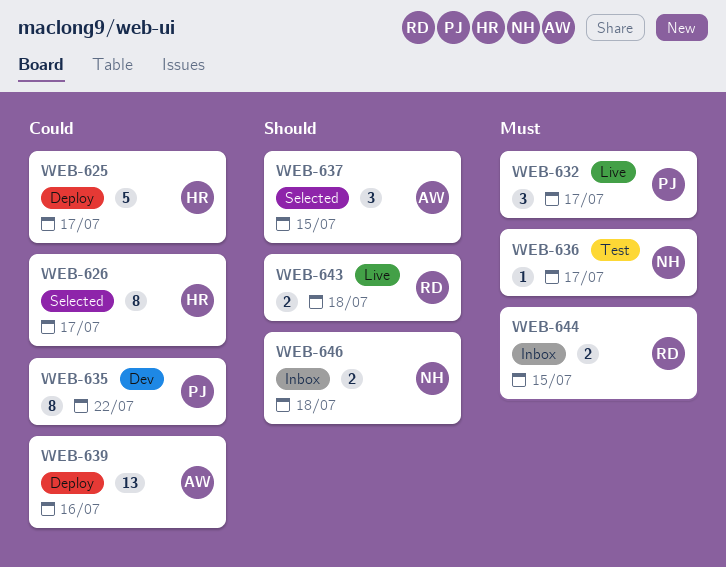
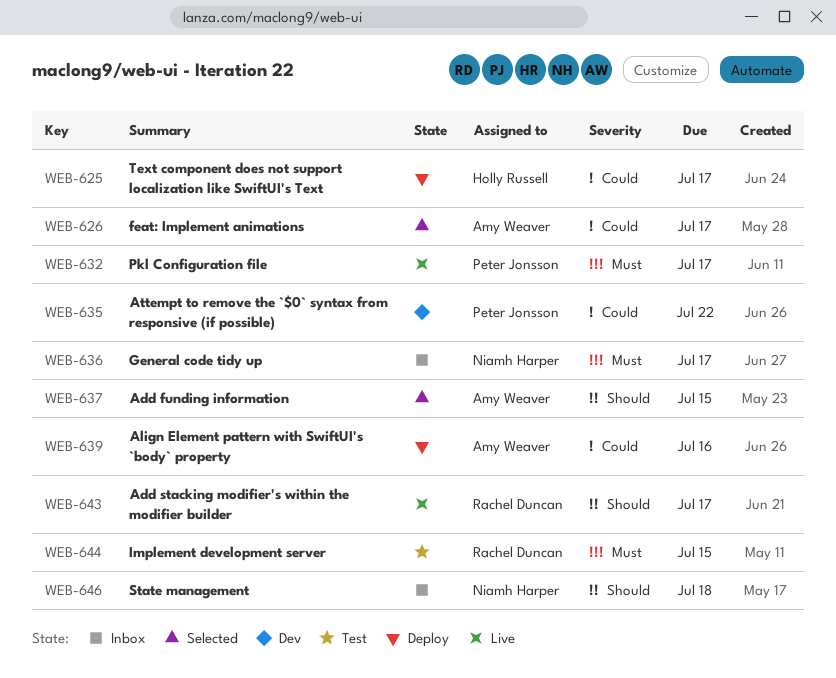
WEB-626, owner: Holly Russell -> Amy Weaver
WEB-636, status: Test -> Inbox
WEB-643, due: Jul 18 -> Jul 17
WEB-644, status: Inbox -> Test

